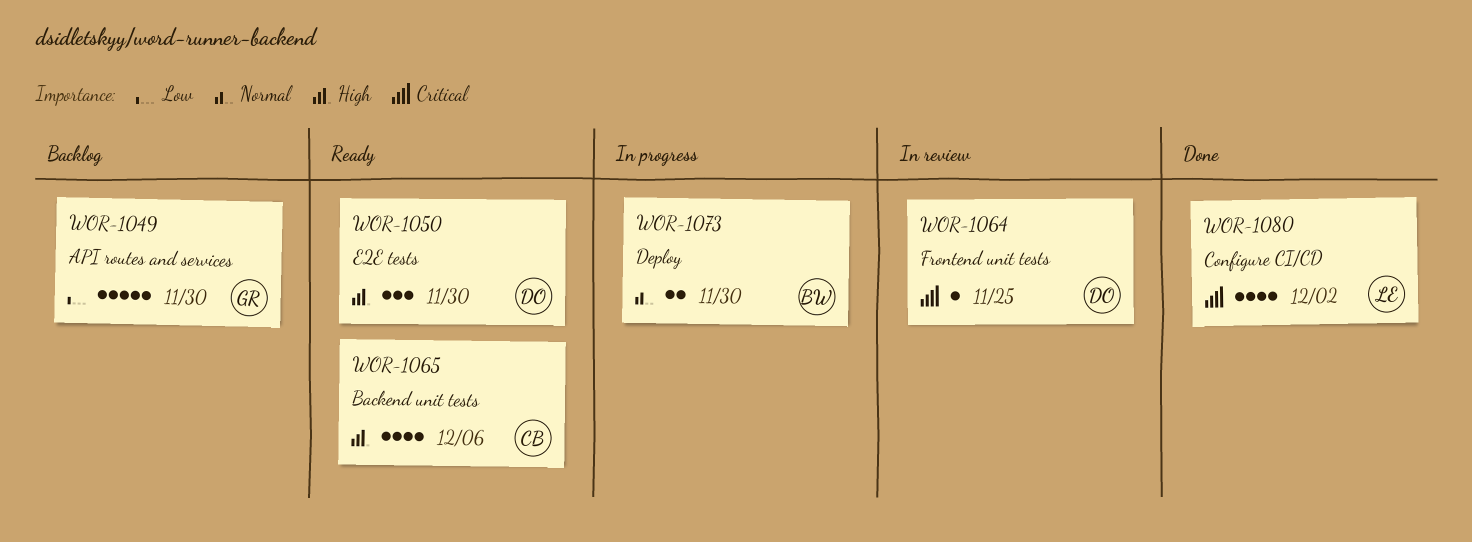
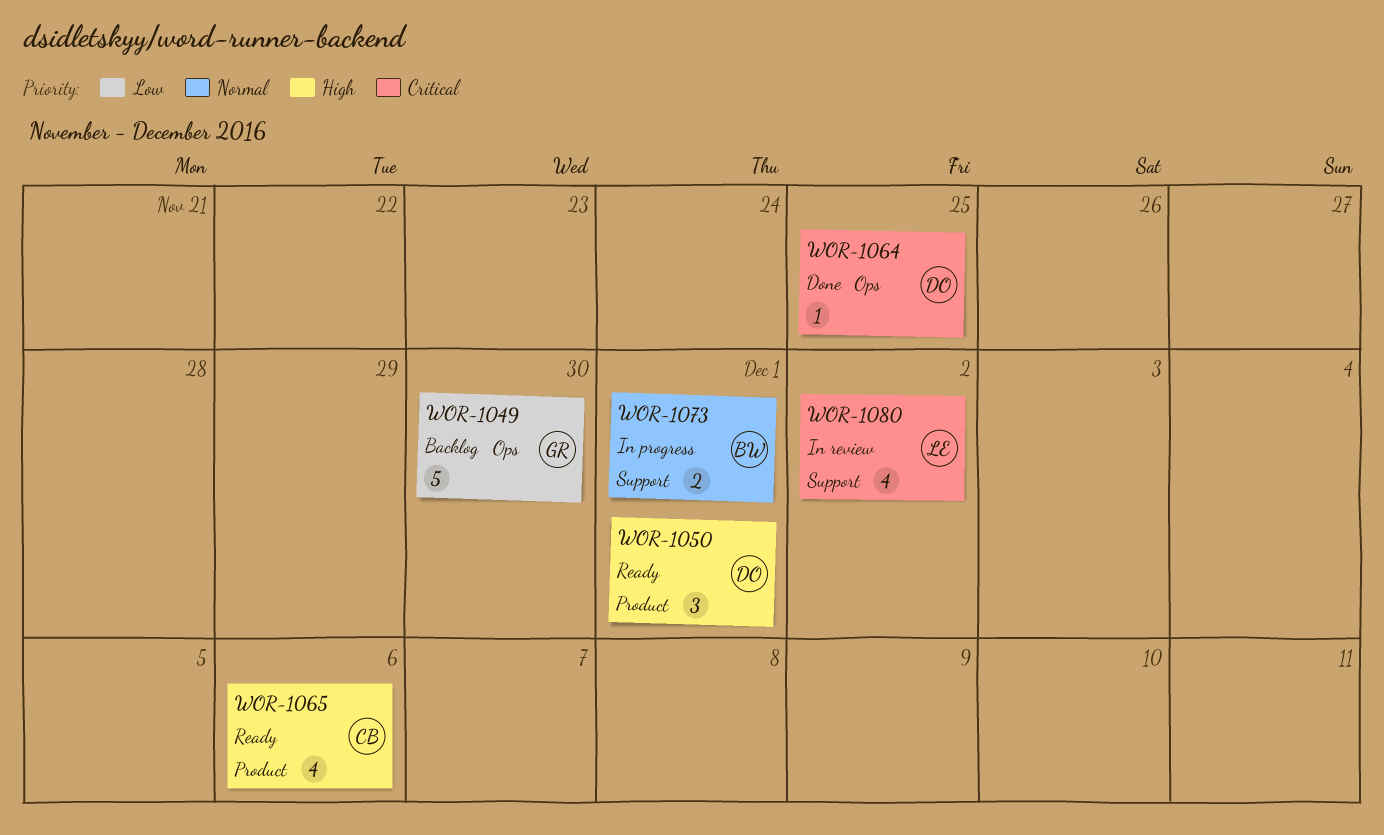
WOR-1050, due: Nov 30 -> Dec 1
WOR-1064, status: In review -> Done
WOR-1073, due: Nov 30 -> Dec 1
WOR-1080, status: Done -> In review

